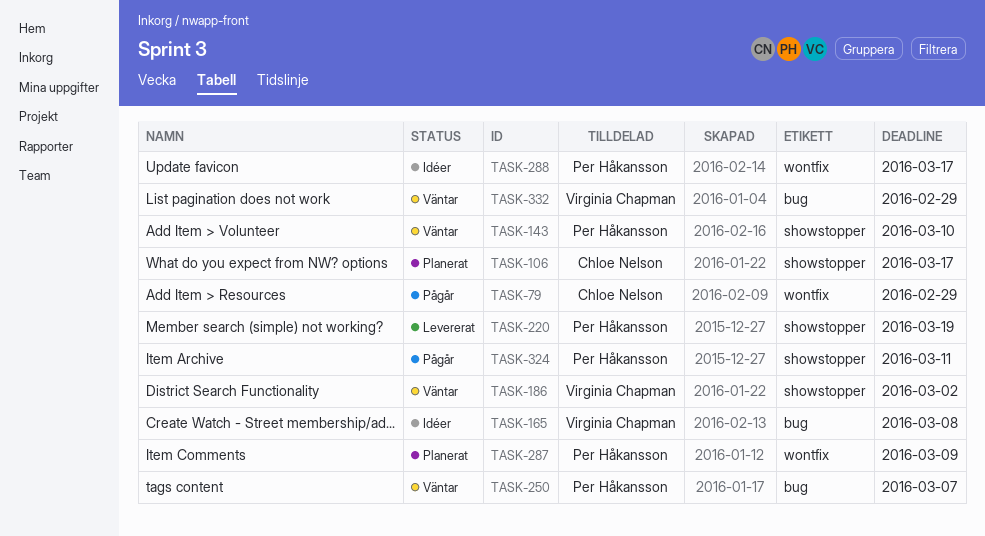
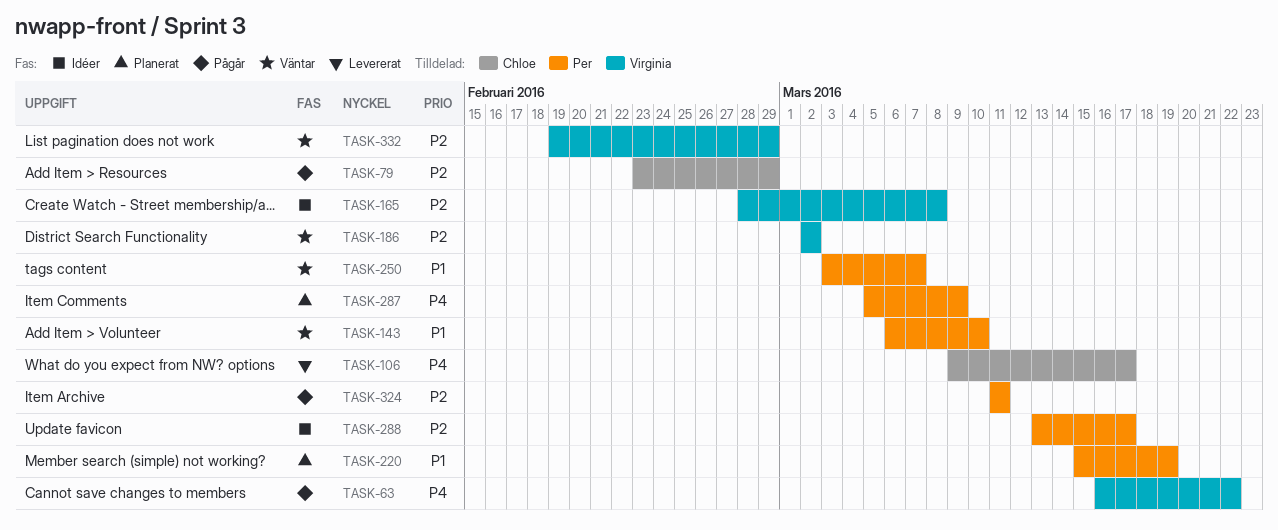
TASK-63: none -> present
TASK-106, status: Planerat -> Levererat
TASK-220, status: Levererat -> Planerat

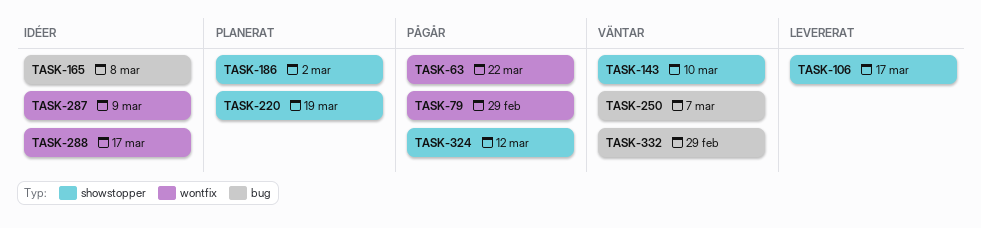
TASK-186, status: Väntar -> Planerat
TASK-287, status: Planerat -> Idéer
TASK-324, due: Mar 11 -> Mar 12

